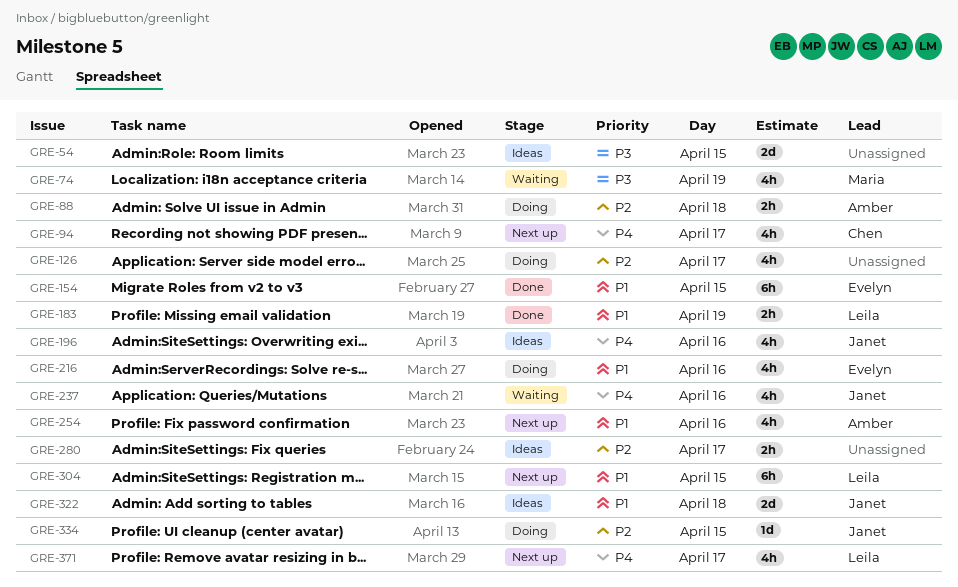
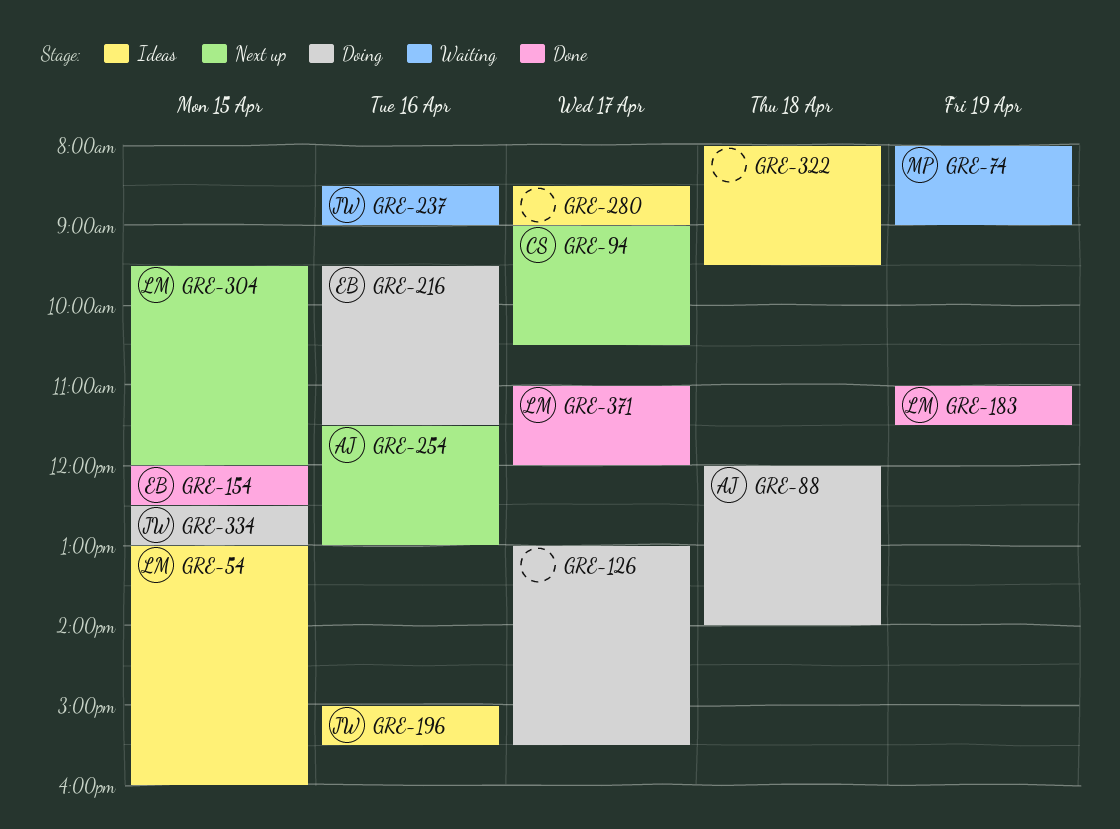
GRE-54, owner: none -> Leila
GRE-322, owner: Janet -> none
GRE-371, status: Next up -> Done

